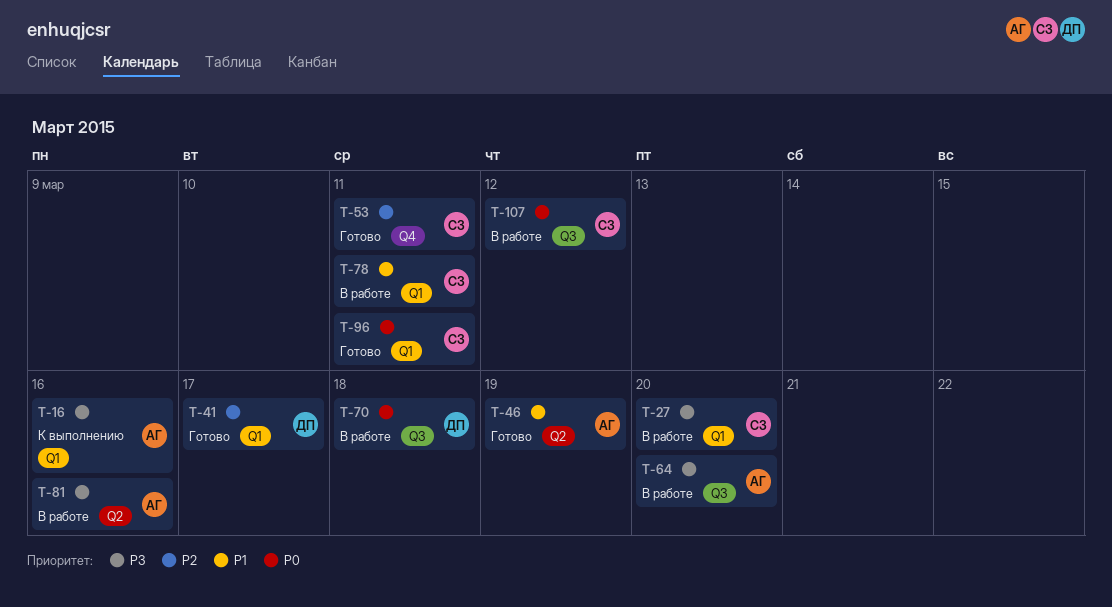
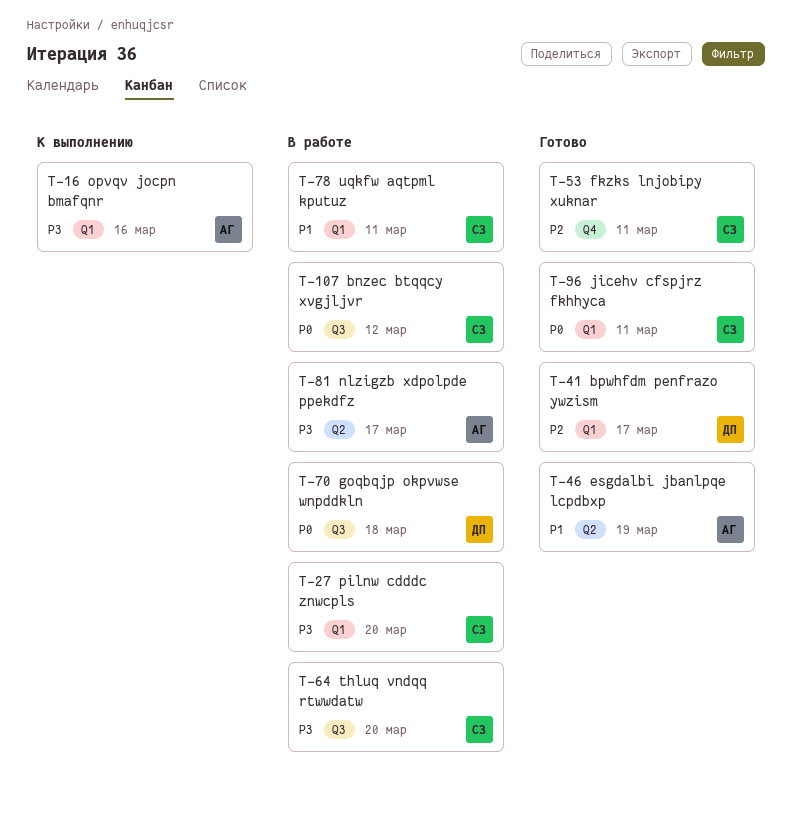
T-64, owner: АГ -> СЗ
T-81, due: Mar 16 -> Mar 17

